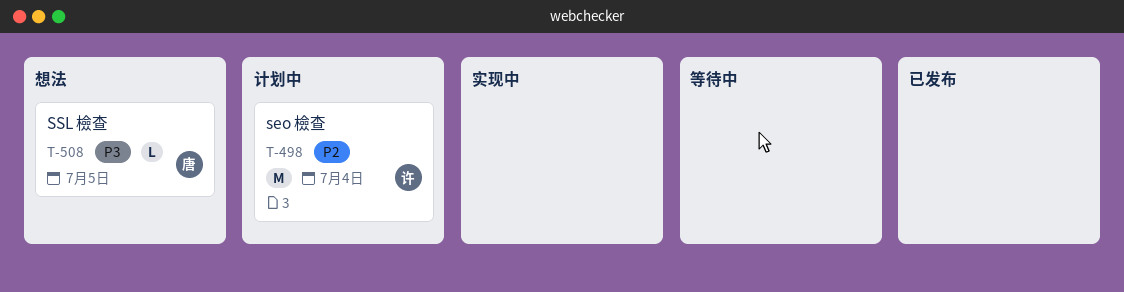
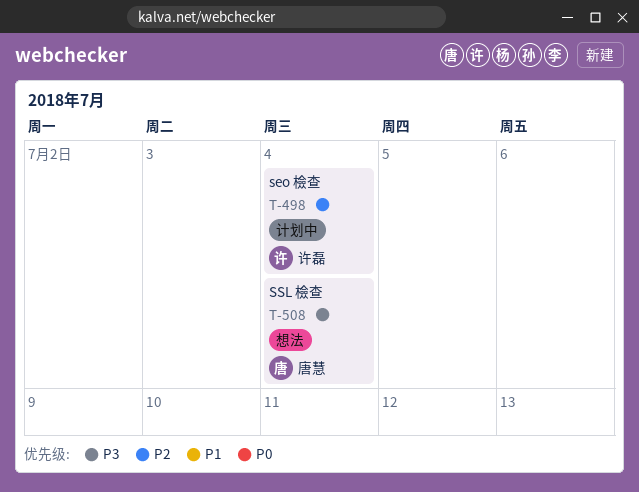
T-508, due: Jul 5 -> Jul 4

